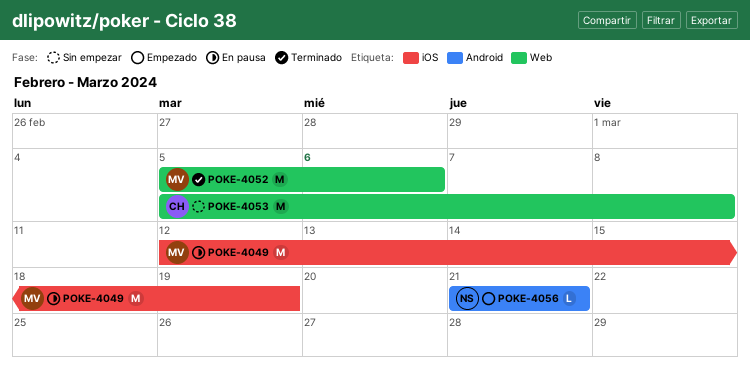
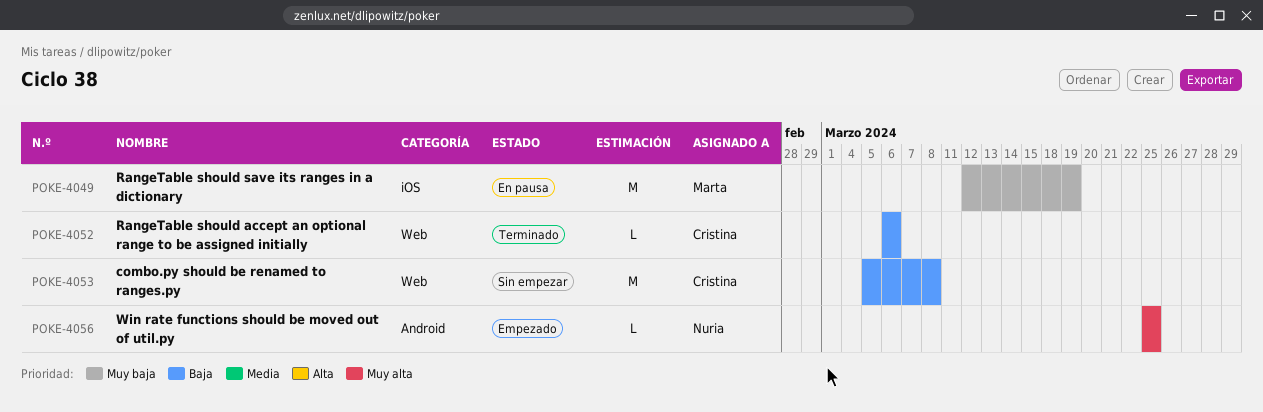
POKE-4052, owner: Marta -> Cristina
POKE-4052, estimate: M -> L
POKE-4052, start: Mar 5 -> Mar 6
POKE-4056, start: Mar 21 -> Mar 25
POKE-4056, due: Mar 21 -> Mar 25

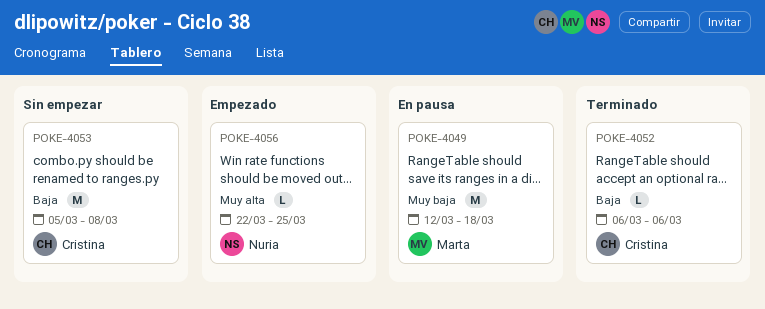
POKE-4049, due: Mar 19 -> Mar 18
POKE-4056, start: Mar 25 -> Mar 22

